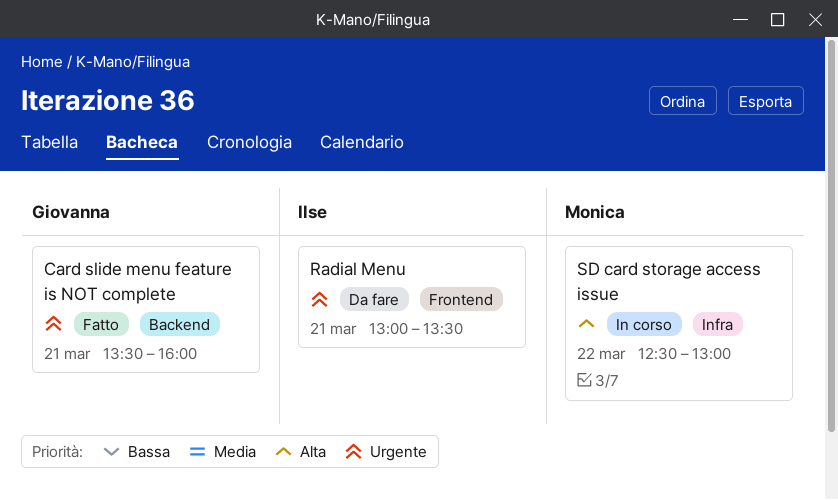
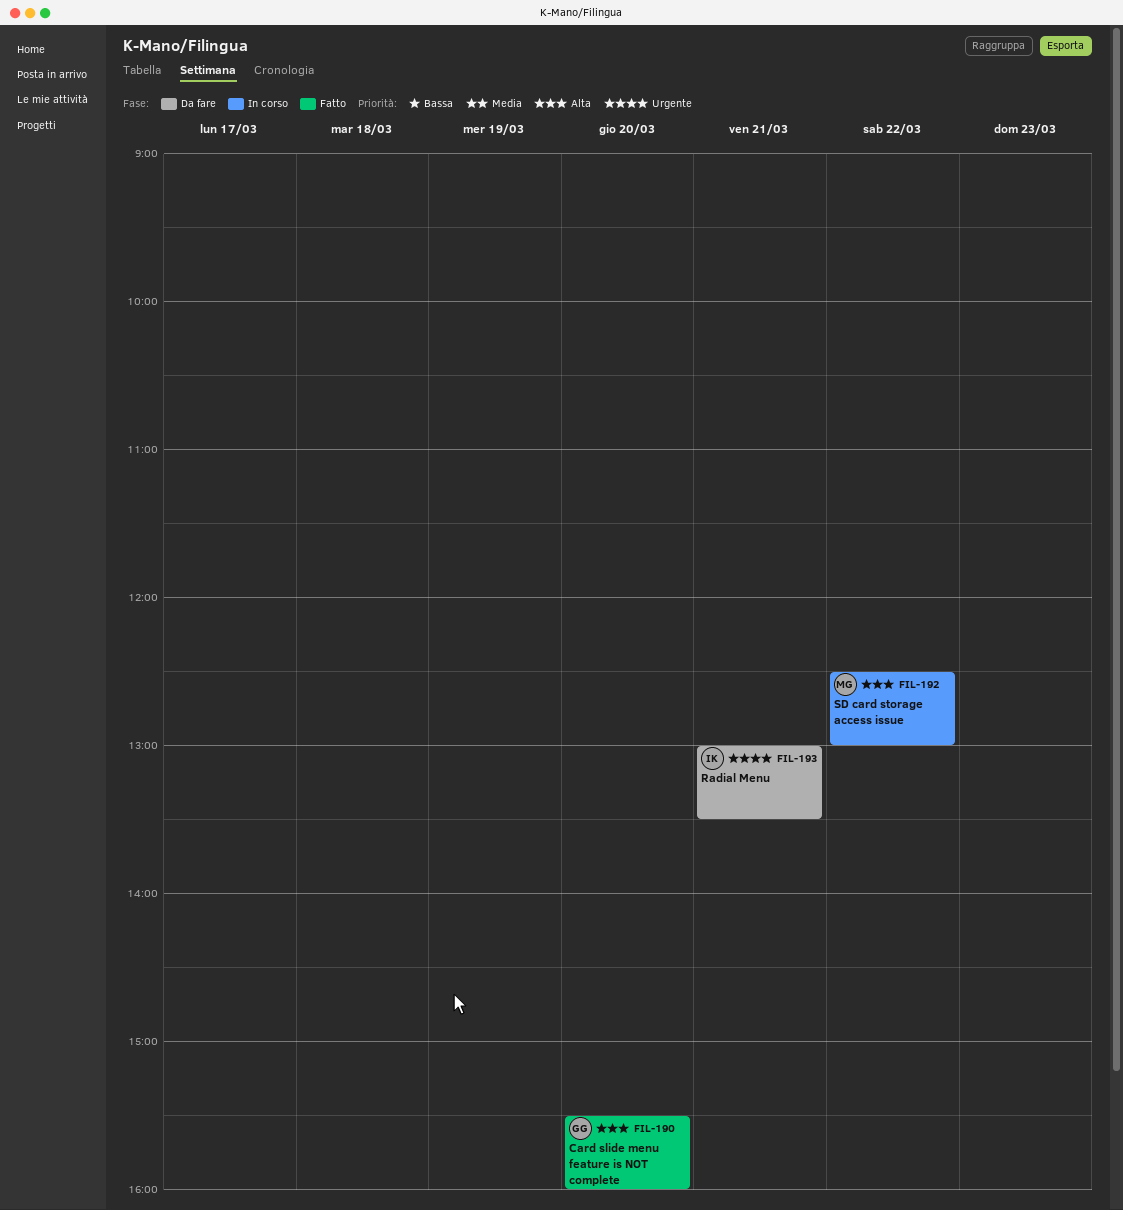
Card slide menu feature is NOT complete, priority: Urgente -> Alta
Card slide menu feature is NOT complete, day: Mar 21 -> Mar 20
Card slide menu feature is NOT complete, begins: 13:30 -> 15:30

